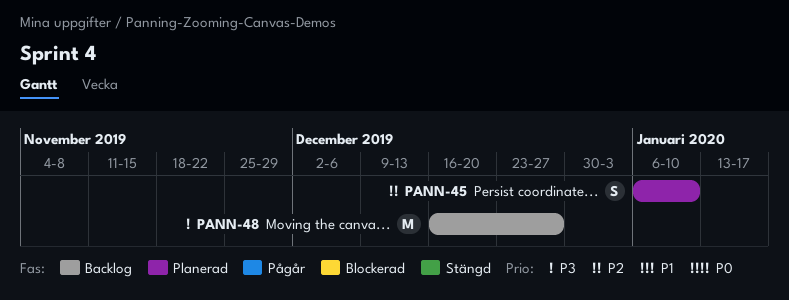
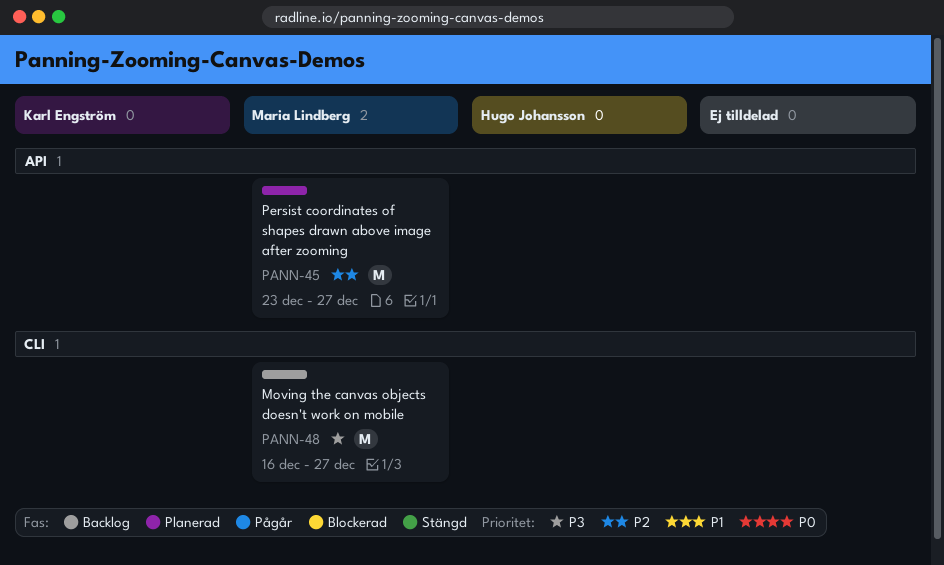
PANN-45, estimate: S -> M
PANN-45, start: Jan 6 -> Dec 23
PANN-45, due: Jan 10 -> Dec 27

